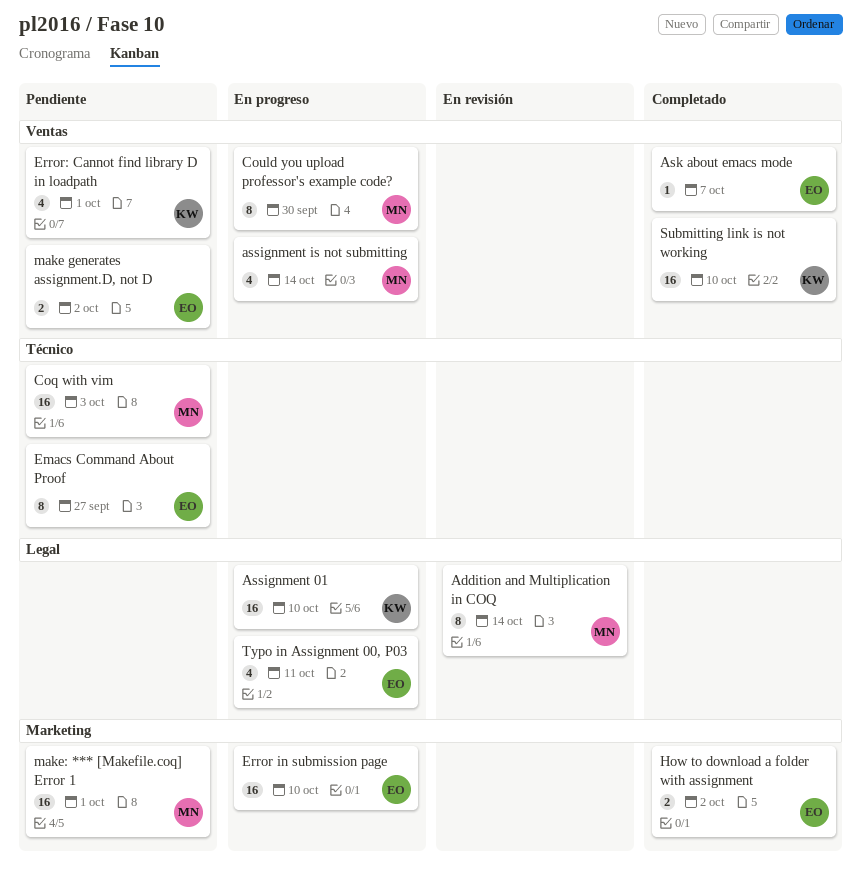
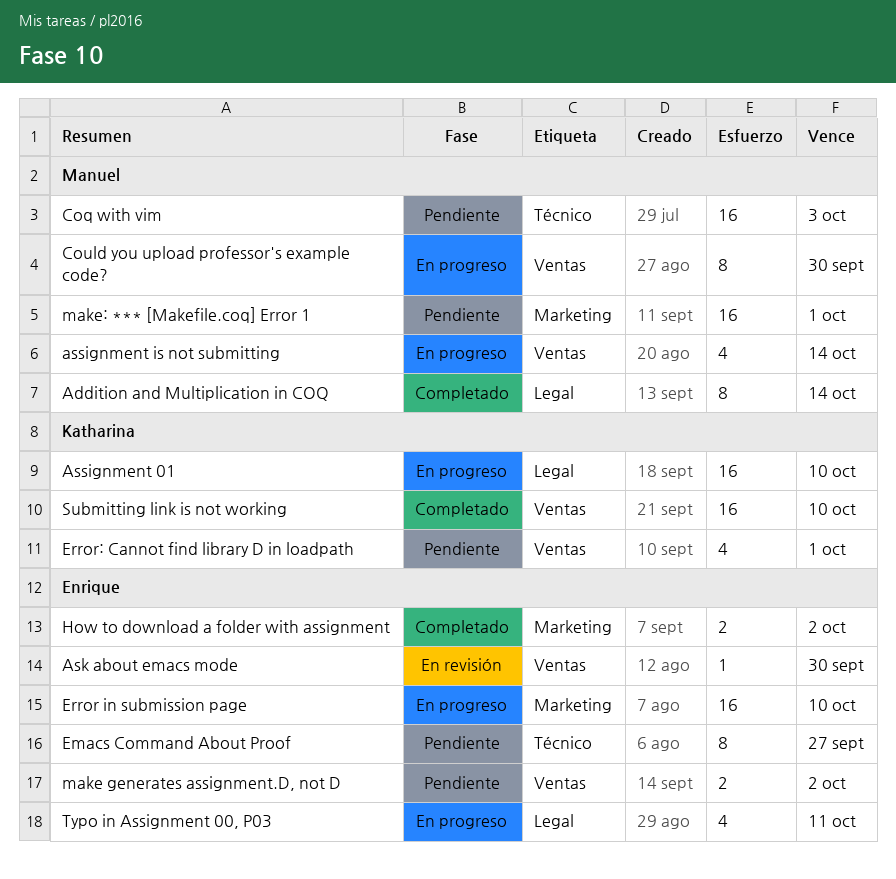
Addition and Multiplication in COQ, status: En revisión -> Completado
Ask about emacs mode, status: Completado -> En revisión
Ask about emacs mode, due: Oct 7 -> Sep 30

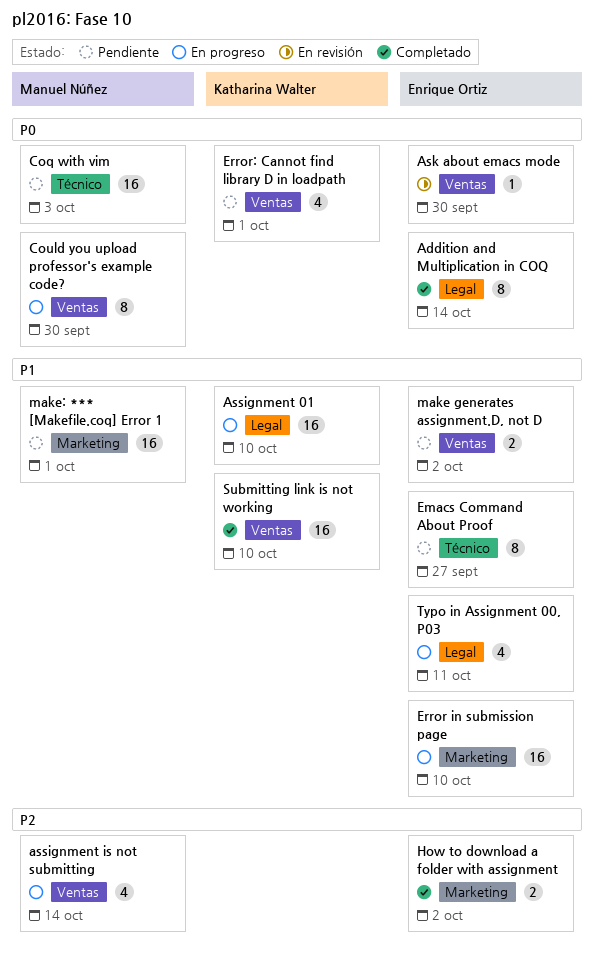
Addition and Multiplication in COQ, owner: Manuel Núñez -> Enrique Ortiz

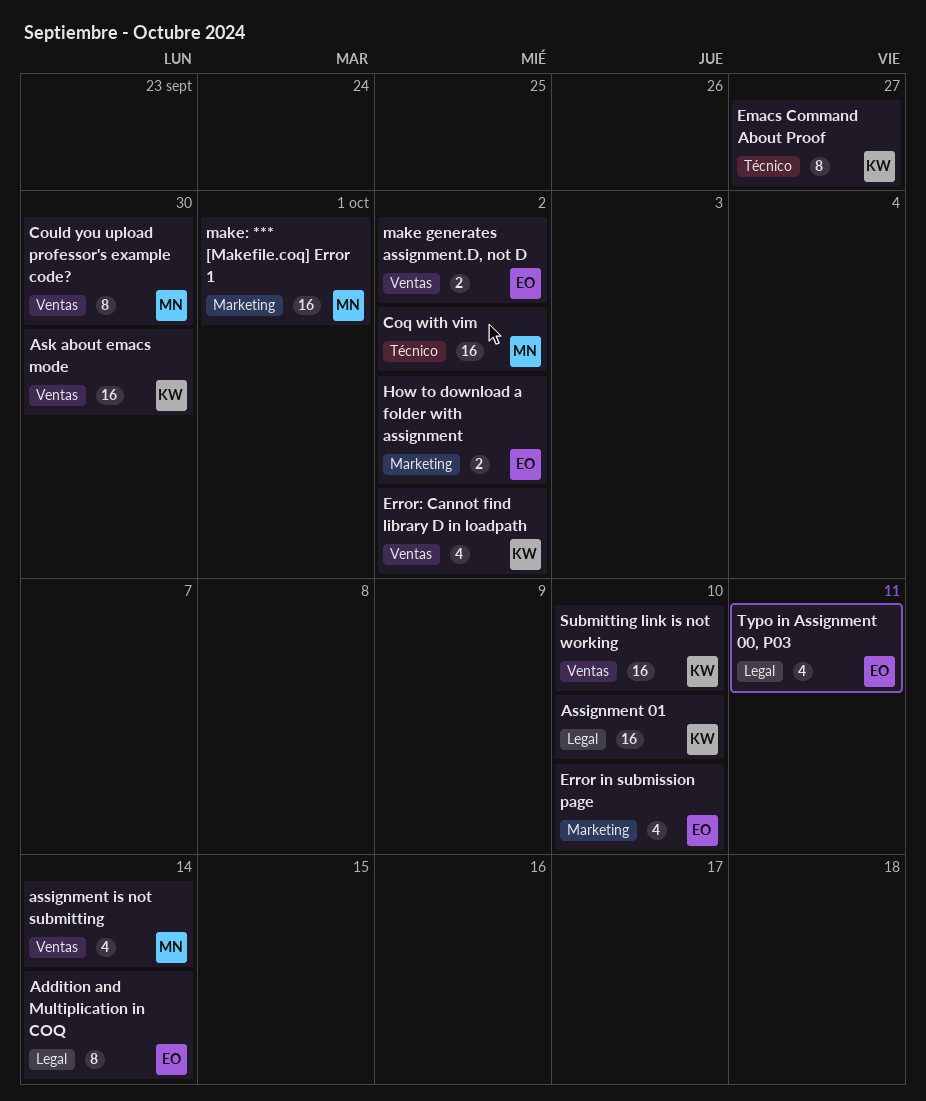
Ask about emacs mode, owner: Enrique Ortiz -> Katharina Walter
Ask about emacs mode, estimate: 1 -> 16
Coq with vim, due: Oct 3 -> Oct 2
Emacs Command About Proof, owner: Enrique Ortiz -> Katharina Walter
Error in submission page, estimate: 16 -> 4
Error: Cannot find library D in loadpath, due: Oct 1 -> Oct 2

